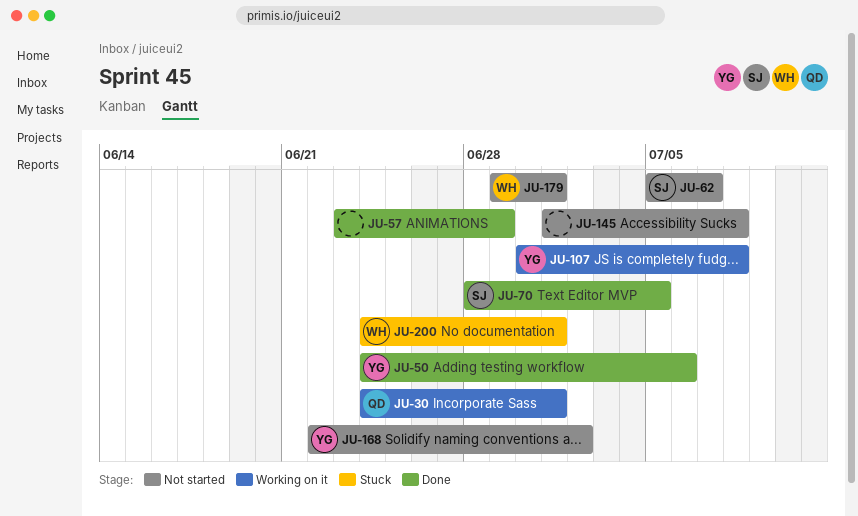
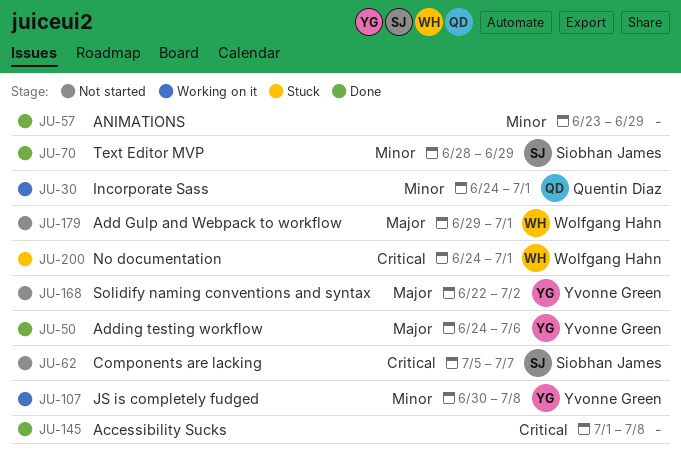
JU-70, due: Jul 5 -> Jun 29
JU-145, status: Not started -> Done

